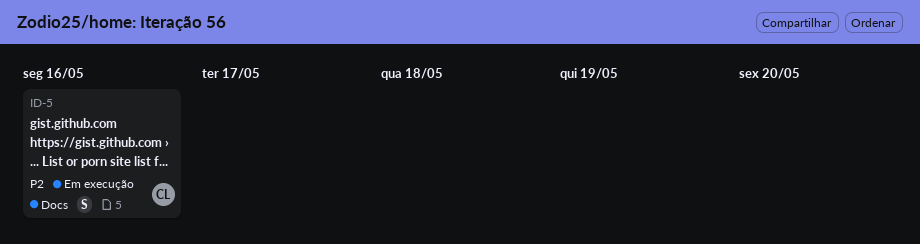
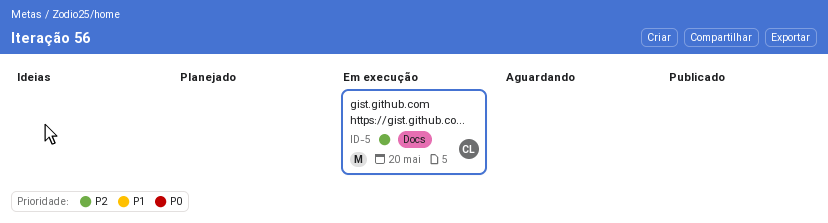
ID-5, estimate: S -> M
ID-5, due: May 16 -> May 20

